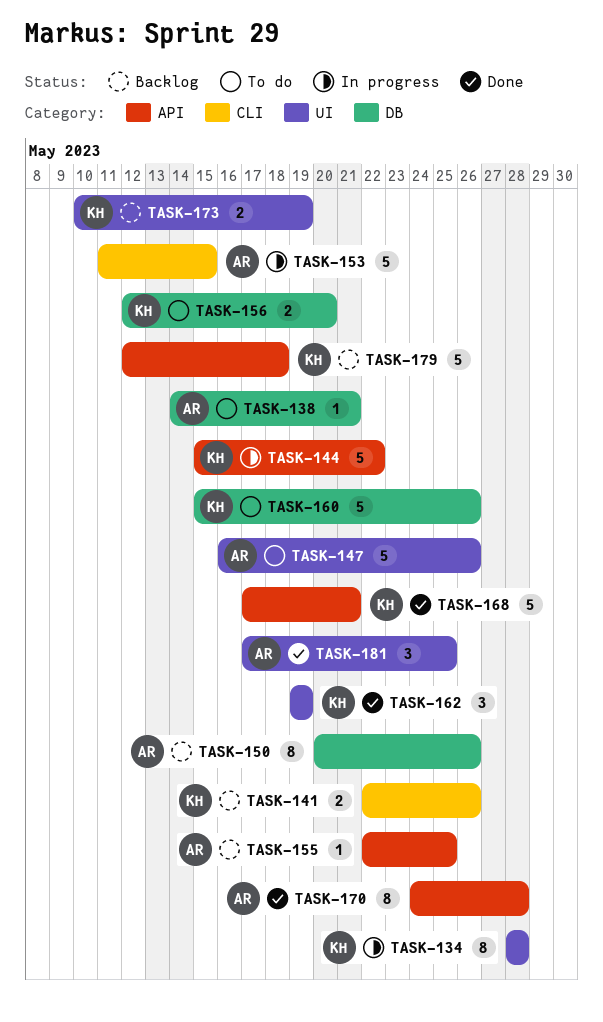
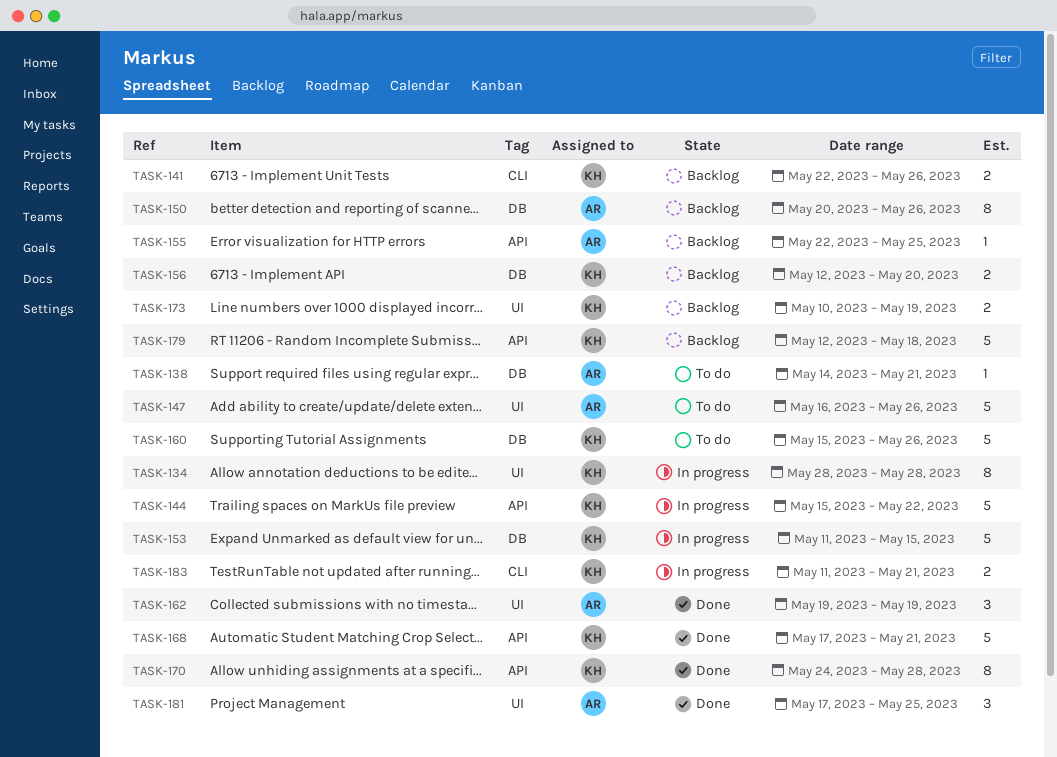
TASK-153, owner: AR -> KH
TASK-153, label: CLI -> DB
TASK-156, status: To do -> Backlog
TASK-162, owner: KH -> AR
TASK-170, owner: AR -> KH
TASK-183: none -> present

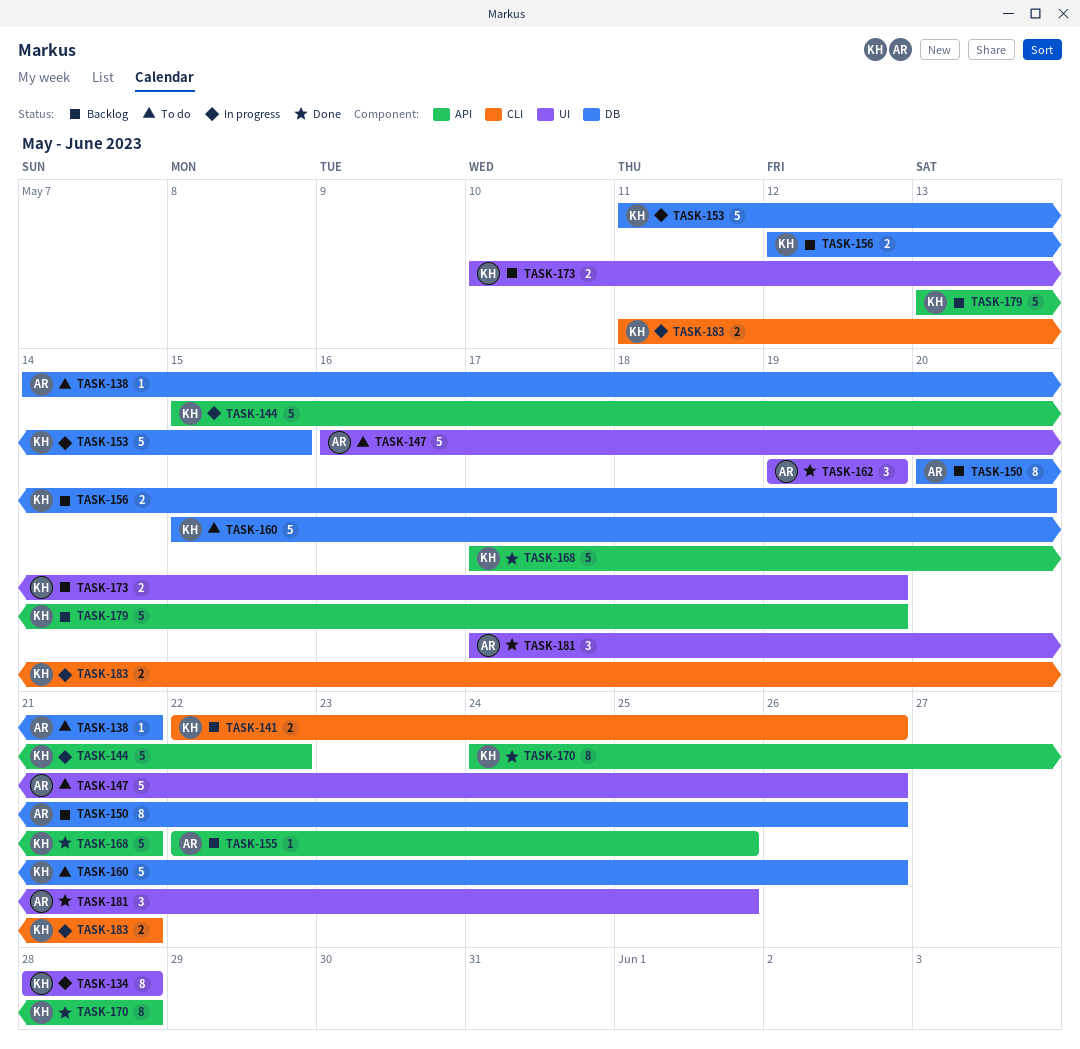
TASK-179, start: May 12 -> May 13
TASK-179, due: May 18 -> May 19

